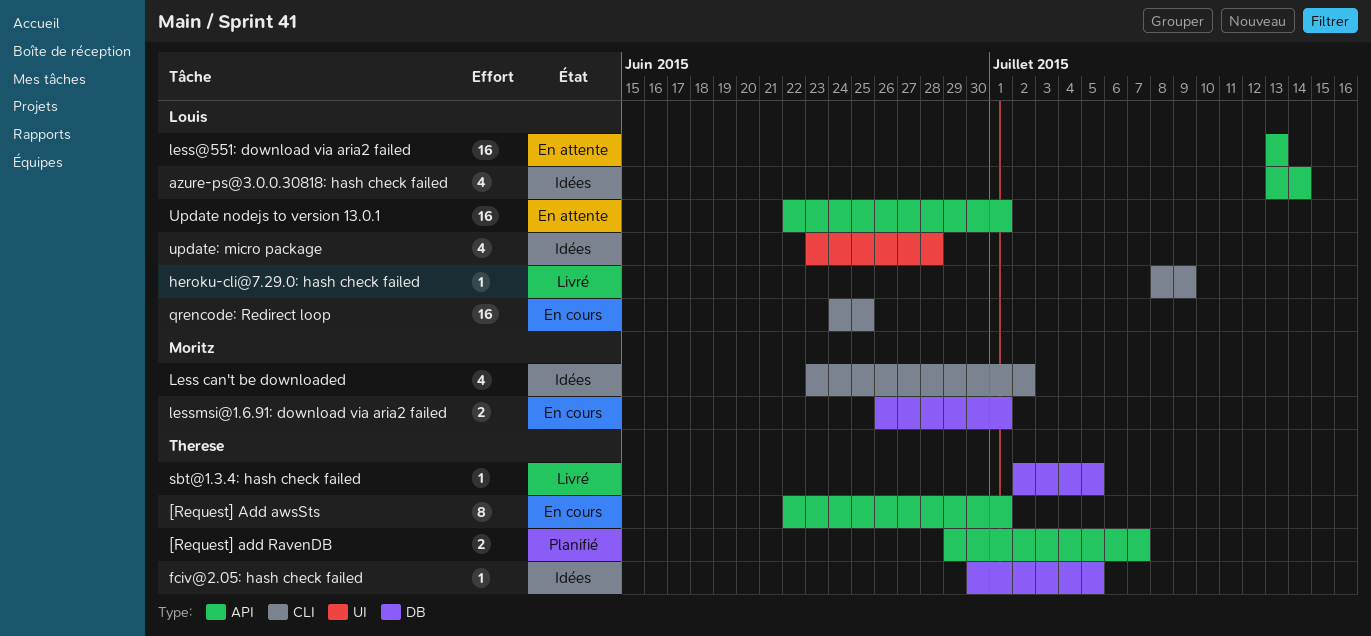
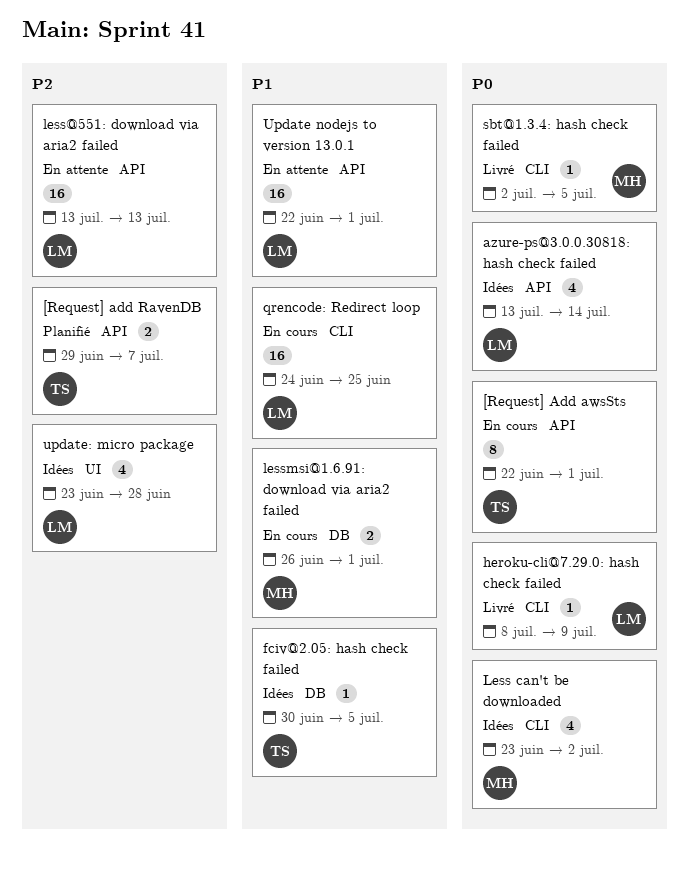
sbt@1.3.4: hash check failed, owner: Therese -> Moritz
sbt@1.3.4: hash check failed, label: DB -> CLI

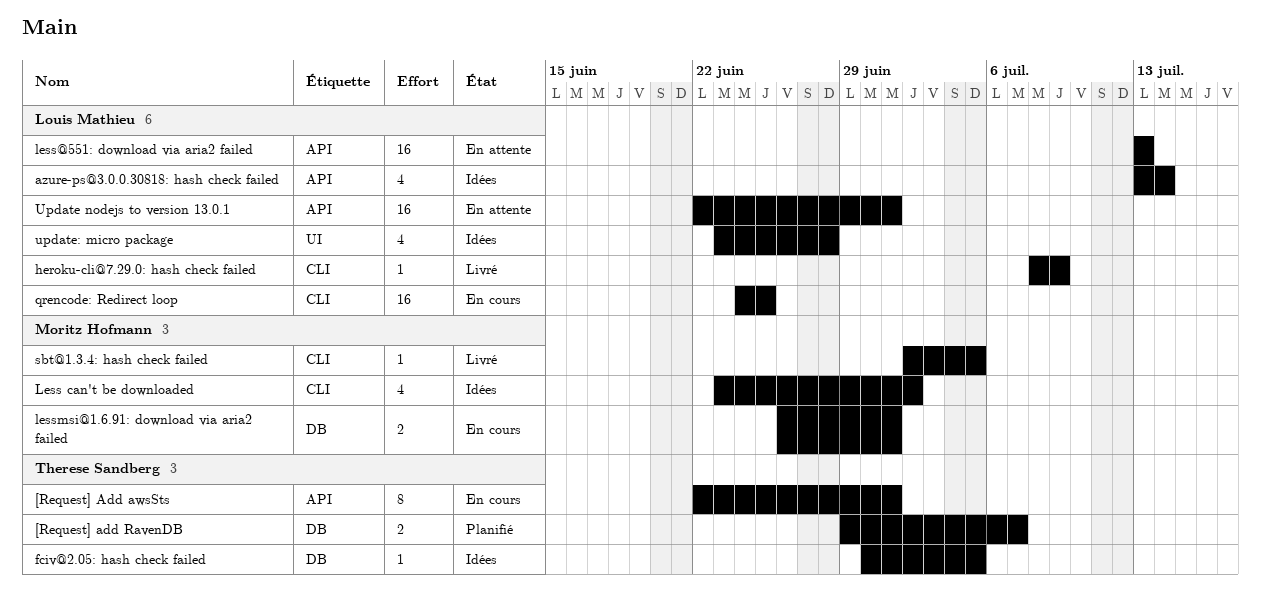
[Request] add RavenDB, label: API -> DB

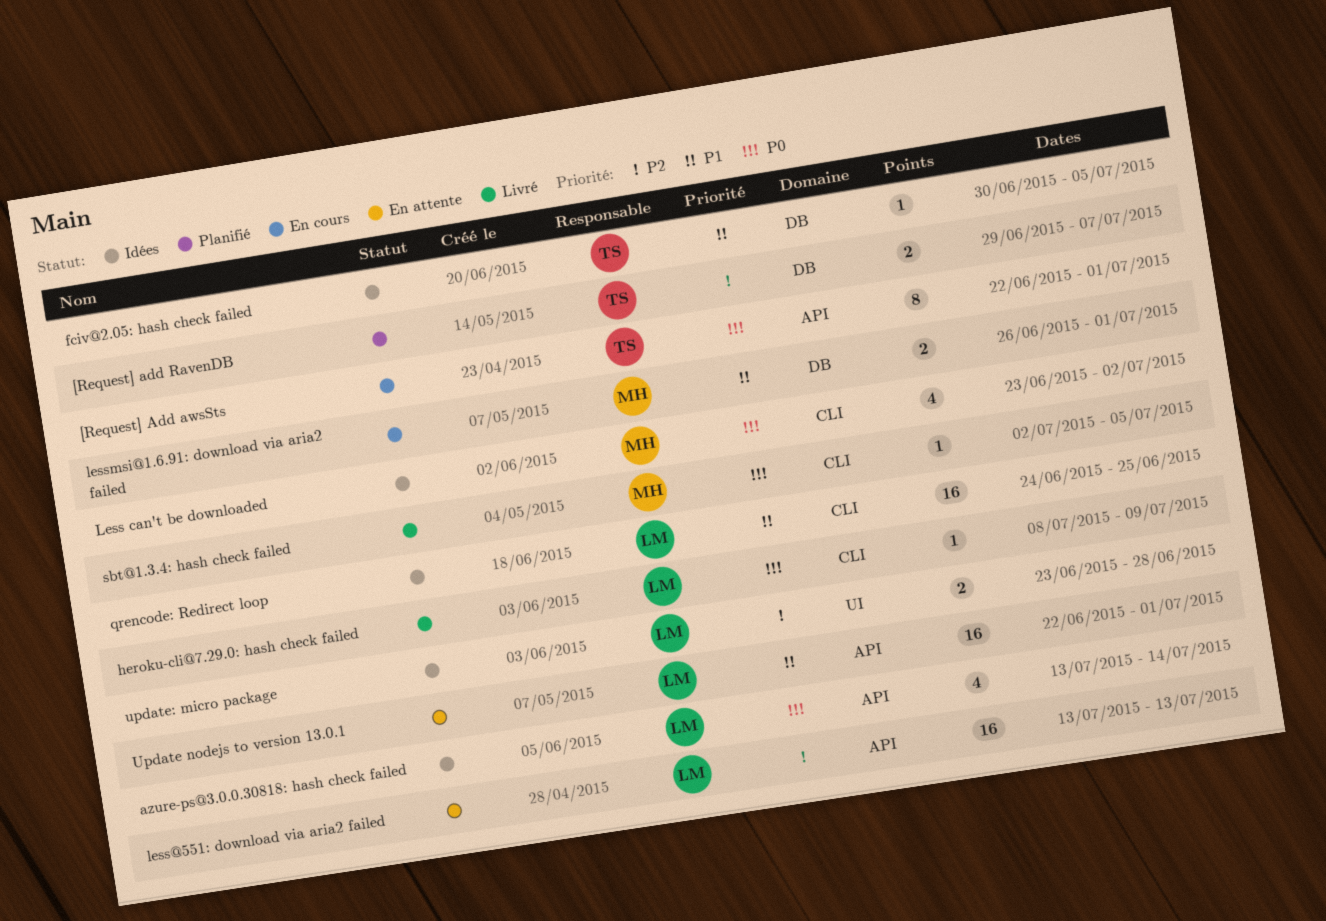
qrencode: Redirect loop, status: En cours -> Idées
update: micro package, estimate: 4 -> 2

